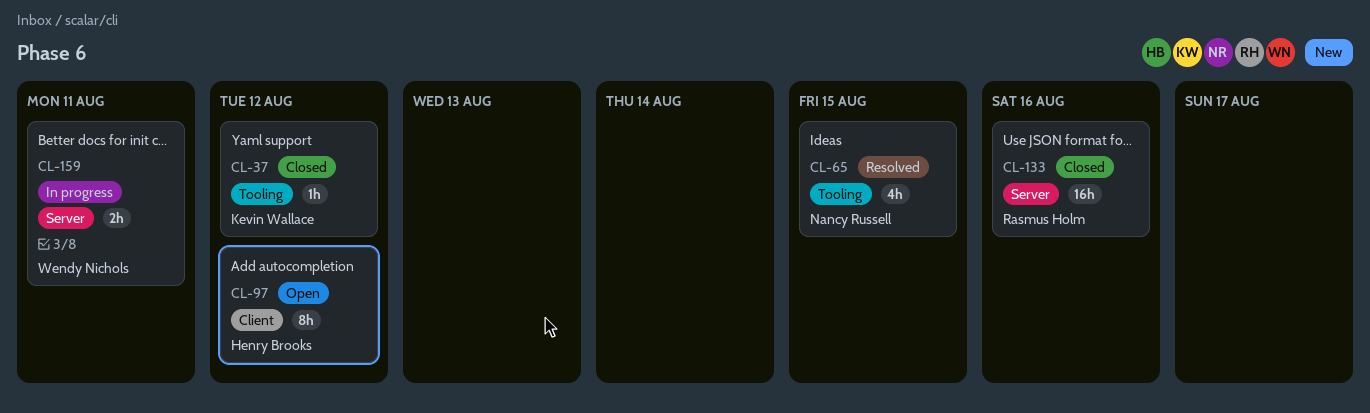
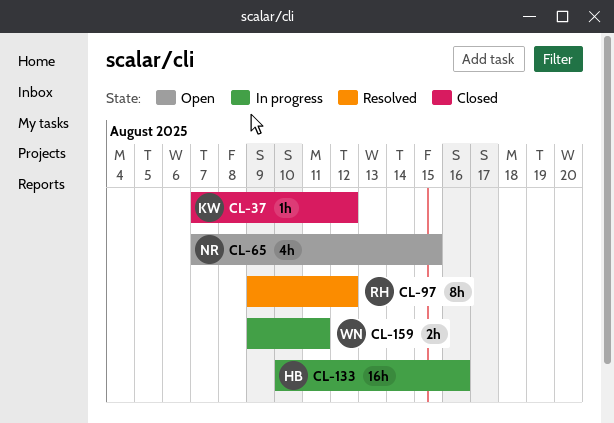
CL-65, status: Resolved -> Open
CL-97, status: Open -> Resolved
CL-97, owner: Henry Brooks -> Rasmus Holm
CL-133, status: Closed -> In progress
CL-133, owner: Rasmus Holm -> Henry Brooks

